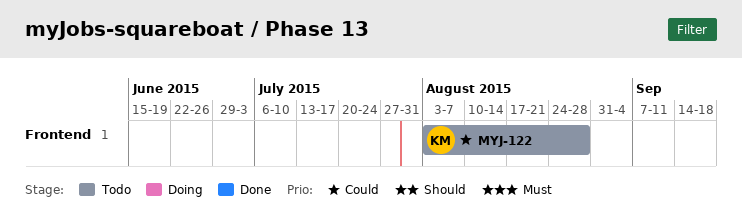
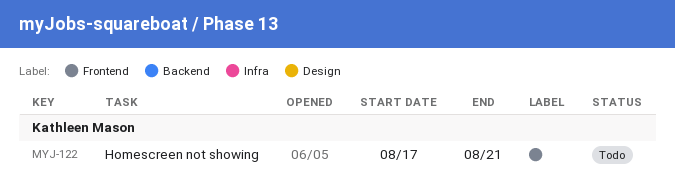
MYJ-122, start: Aug 3 -> Aug 17
MYJ-122, due: Aug 28 -> Aug 21

